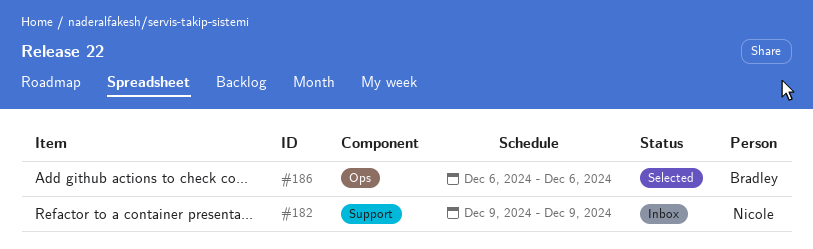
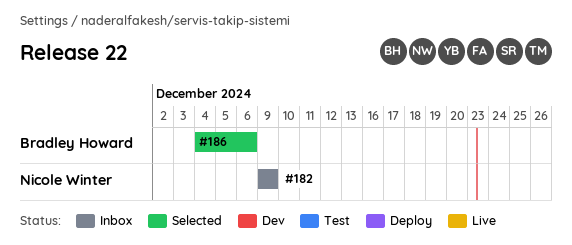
#186, start: Dec 6 -> Dec 4

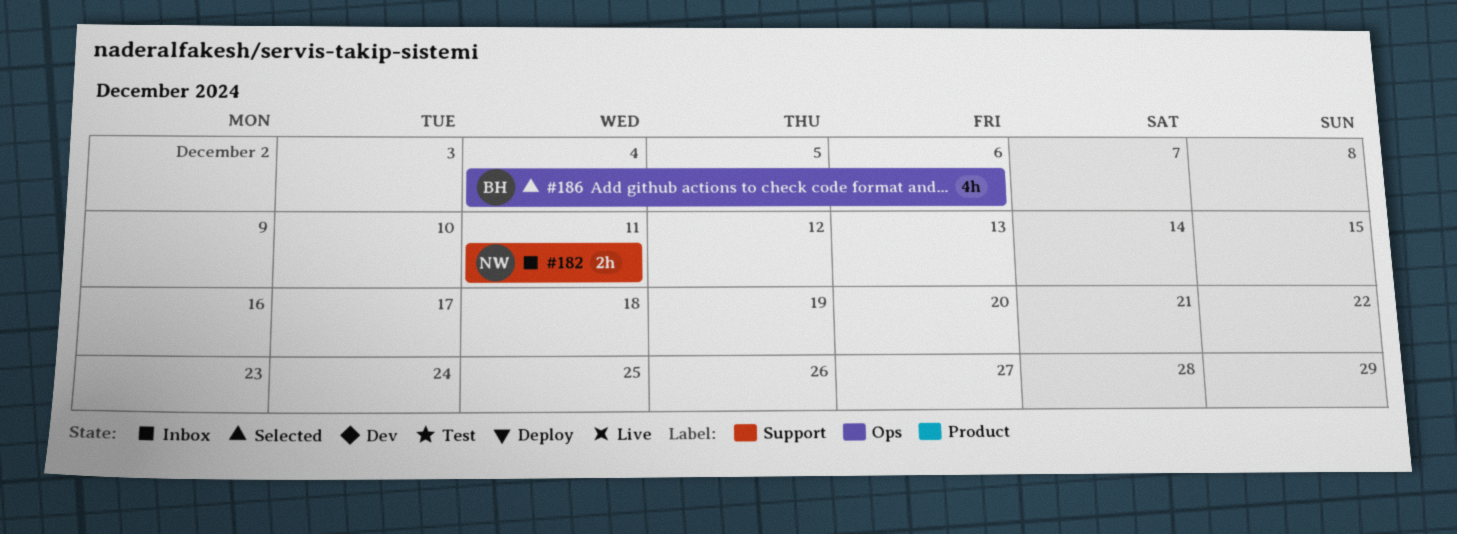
#182, start: Dec 9 -> Dec 11
#182, due: Dec 9 -> Dec 11

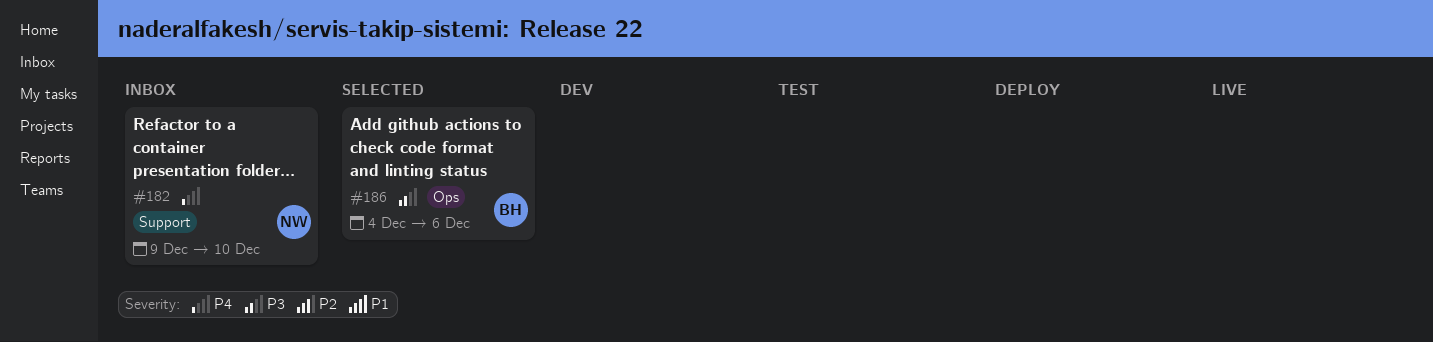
#182, start: Dec 11 -> Dec 9
#182, due: Dec 11 -> Dec 10

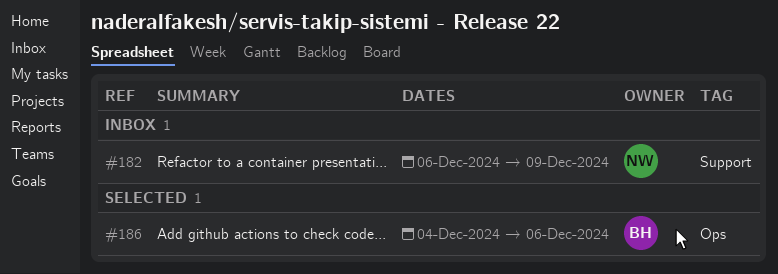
#182, start: Dec 9 -> Dec 6
#182, due: Dec 10 -> Dec 9

